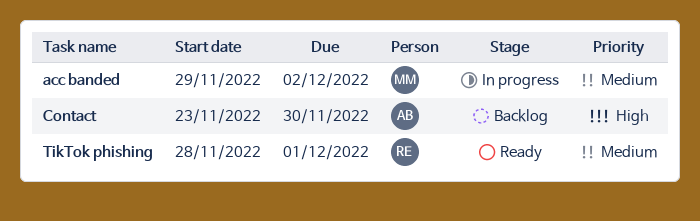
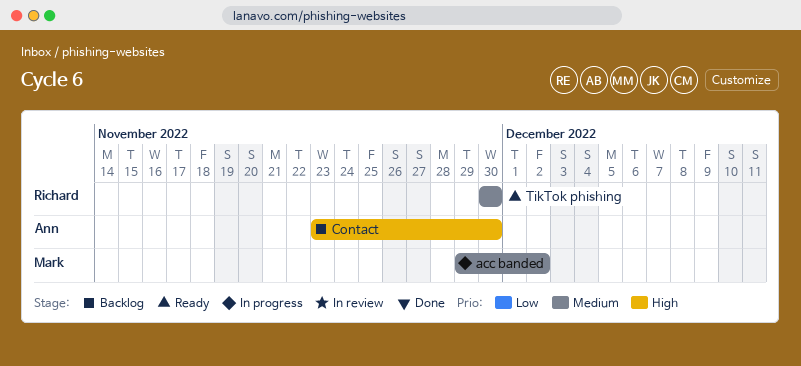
TikTok phishing, start: Nov 28 -> Nov 30
TikTok phishing, due: Dec 1 -> Nov 30

